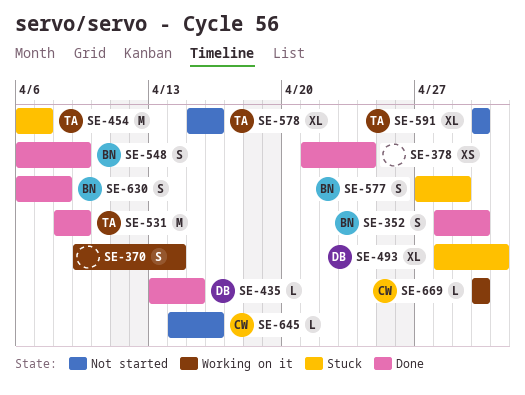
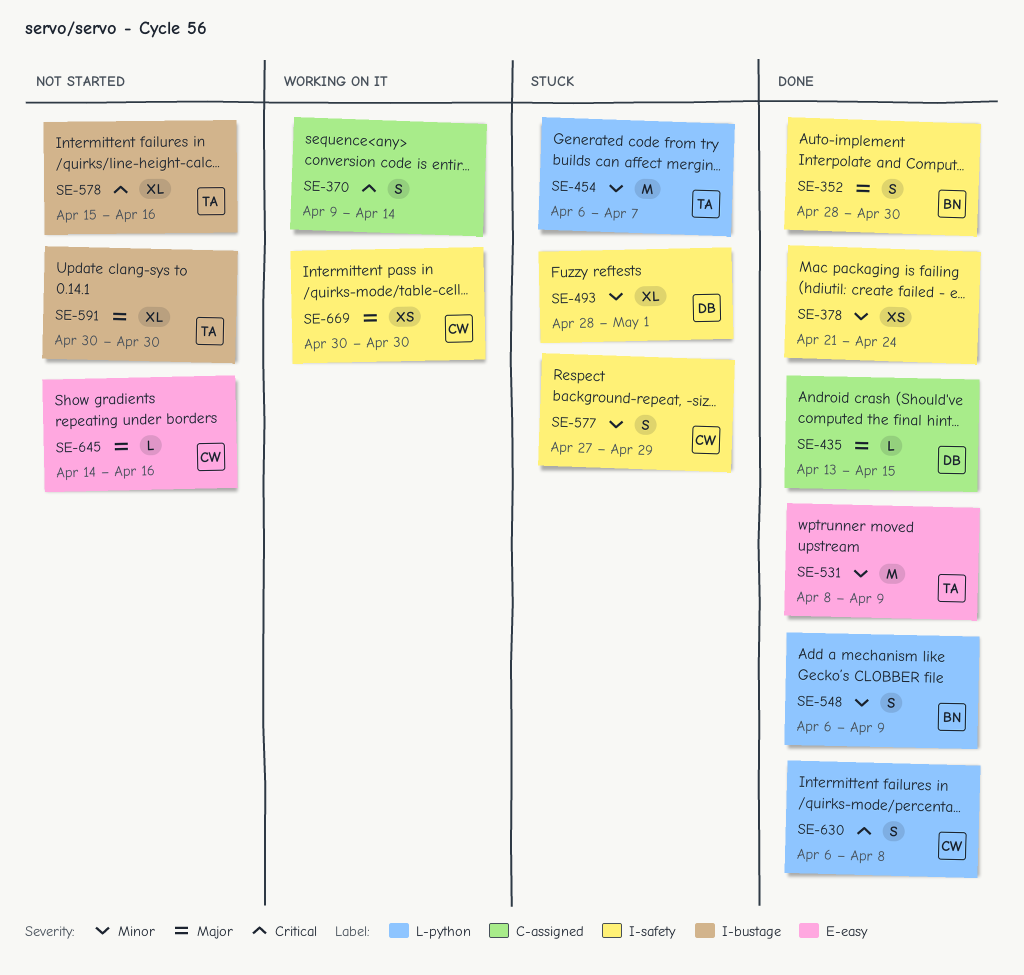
SE-577, owner: BN -> CW
SE-630, owner: BN -> CW
SE-669, estimate: L -> XS

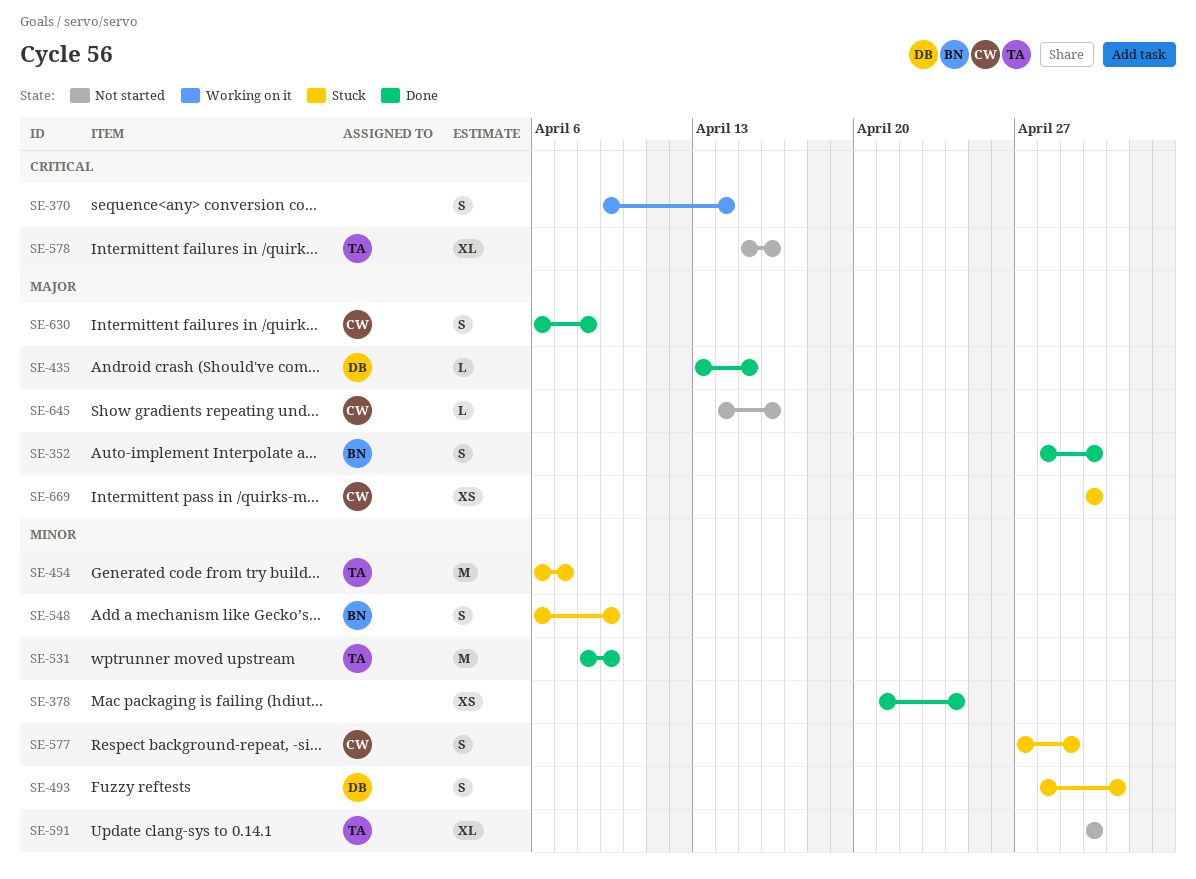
SE-493, estimate: XL -> S
SE-548, status: Done -> Stuck
SE-591, priority: Major -> Minor
SE-630, priority: Critical -> Major
SE-669, status: Working on it -> Stuck

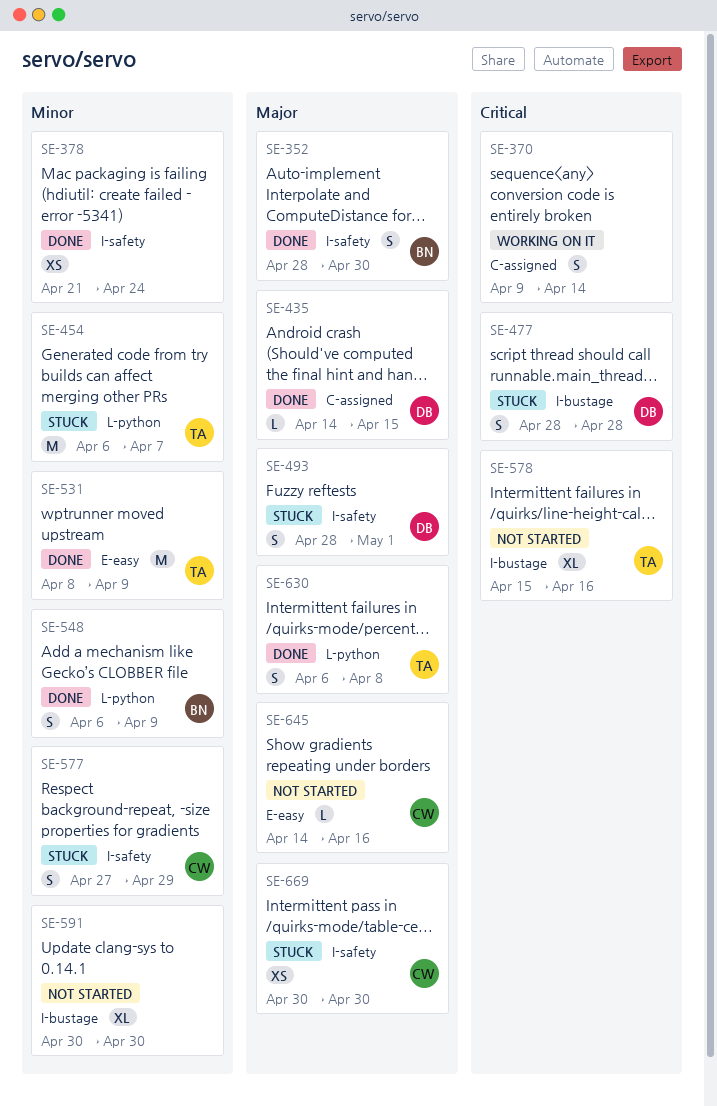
SE-435, start: Apr 13 -> Apr 14
SE-477: none -> present
SE-493, priority: Minor -> Major
SE-548, status: Stuck -> Done
SE-591, owner: TA -> none
SE-630, owner: CW -> TA

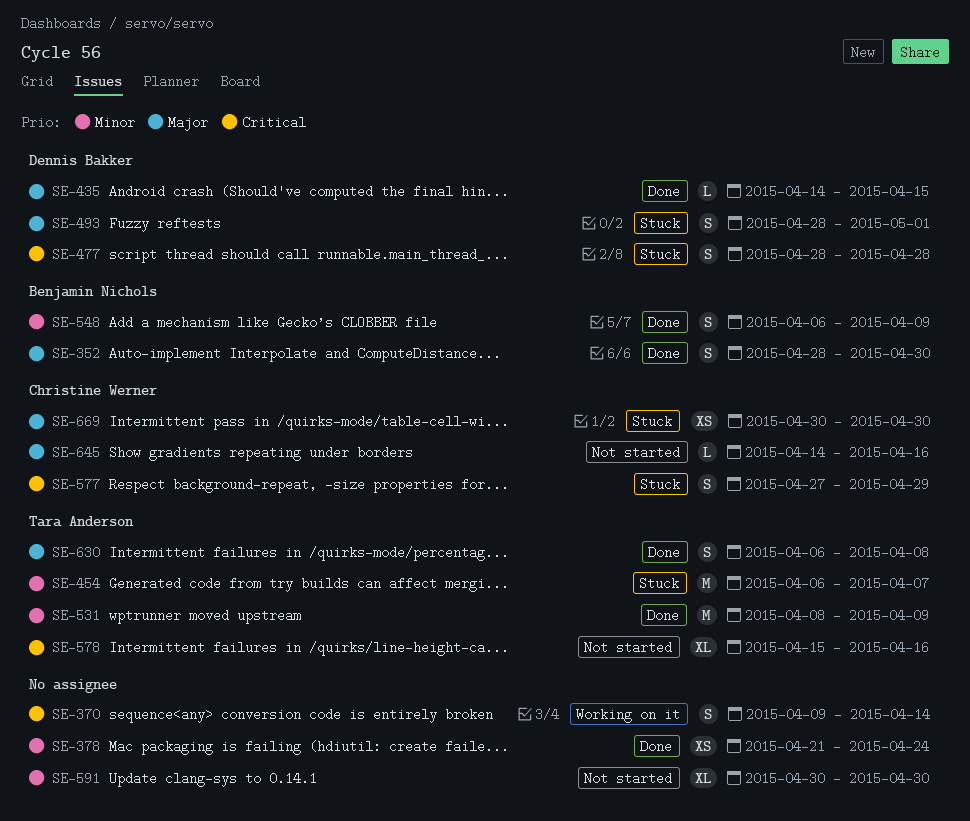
SE-577, priority: Minor -> Critical

